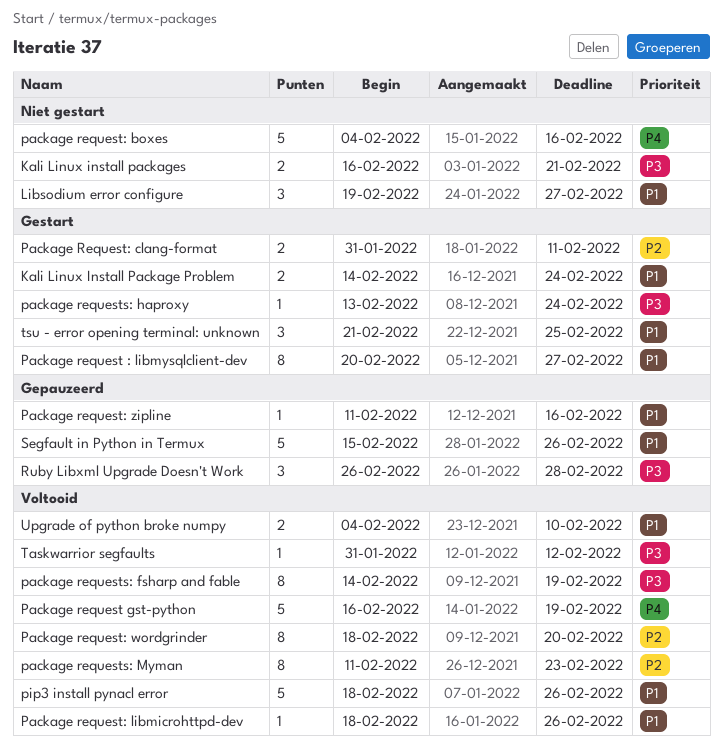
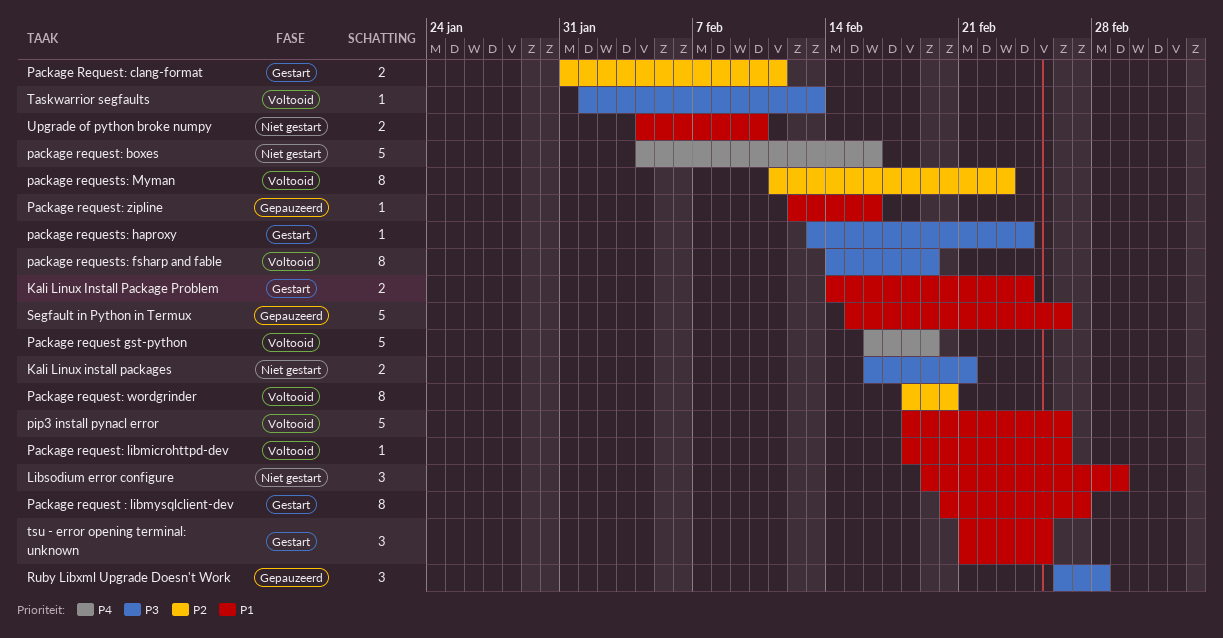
Libsodium error configure, due: Feb 27 -> Mar 1
Package request: zipline, start: Feb 11 -> Feb 12
Taskwarrior segfaults, start: Jan 31 -> Feb 1
Taskwarrior segfaults, due: Feb 12 -> Feb 13
Upgrade of python broke numpy, status: Voltooid -> Niet gestart

